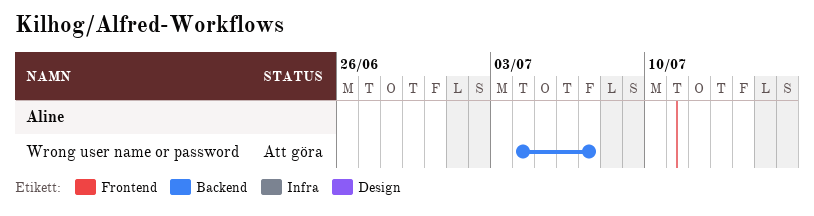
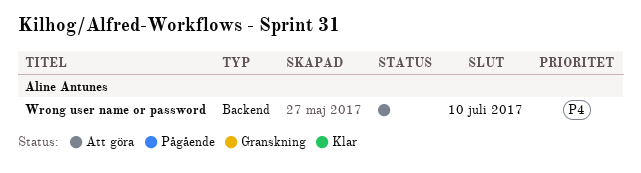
Wrong user name or password, due: Jul 7 -> Jul 10

